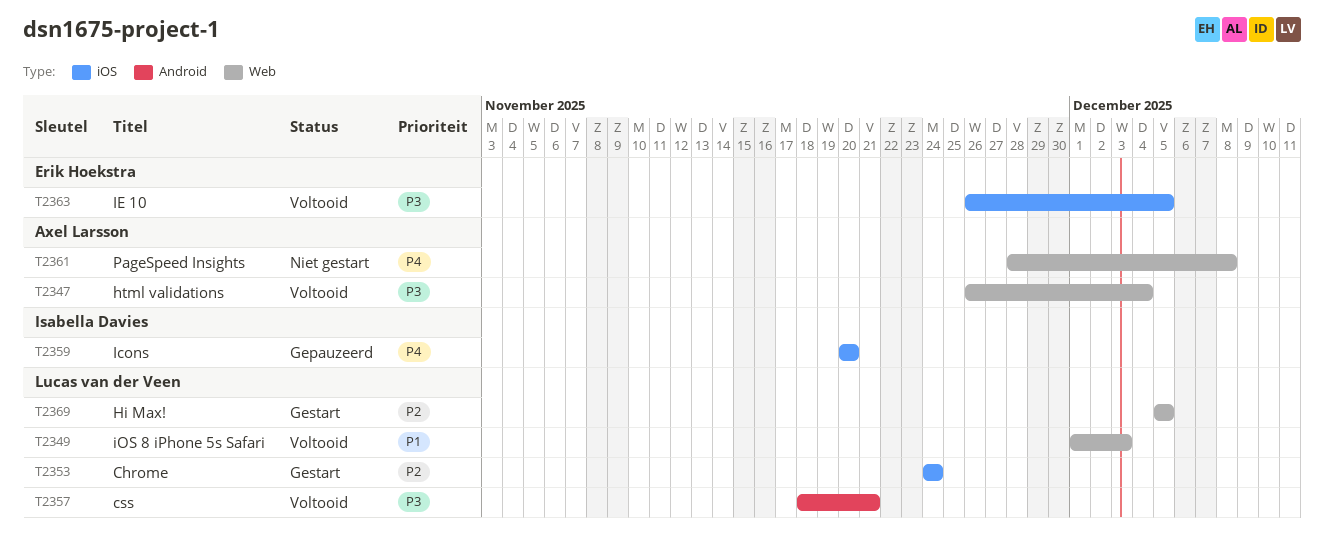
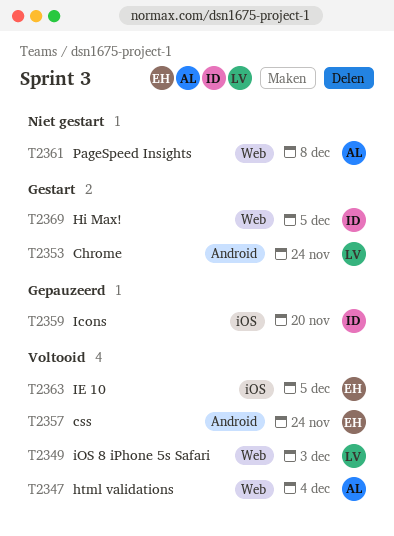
T2353, label: iOS -> Android
T2357, owner: Lucas van der Veen -> Erik Hoekstra
T2357, due: Nov 21 -> Nov 24
T2369, owner: Lucas van der Veen -> Isabella Davies

